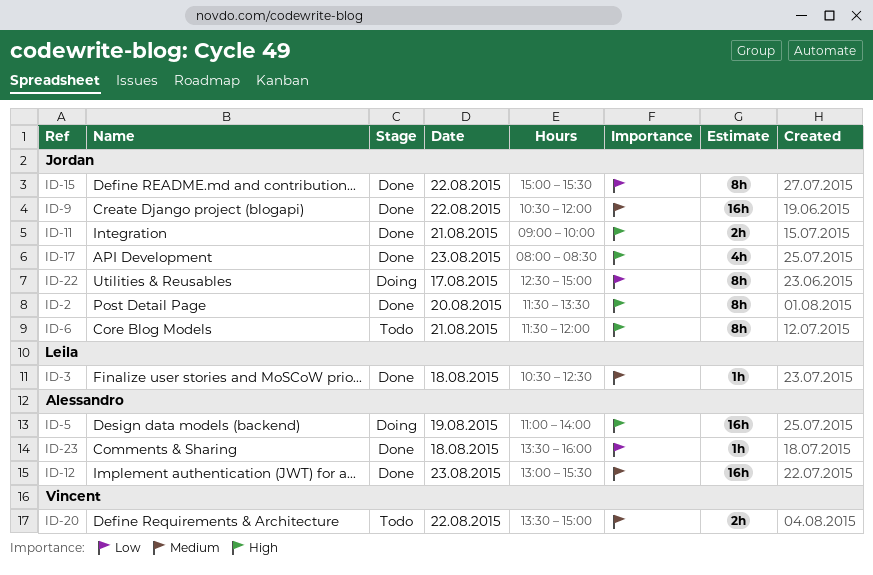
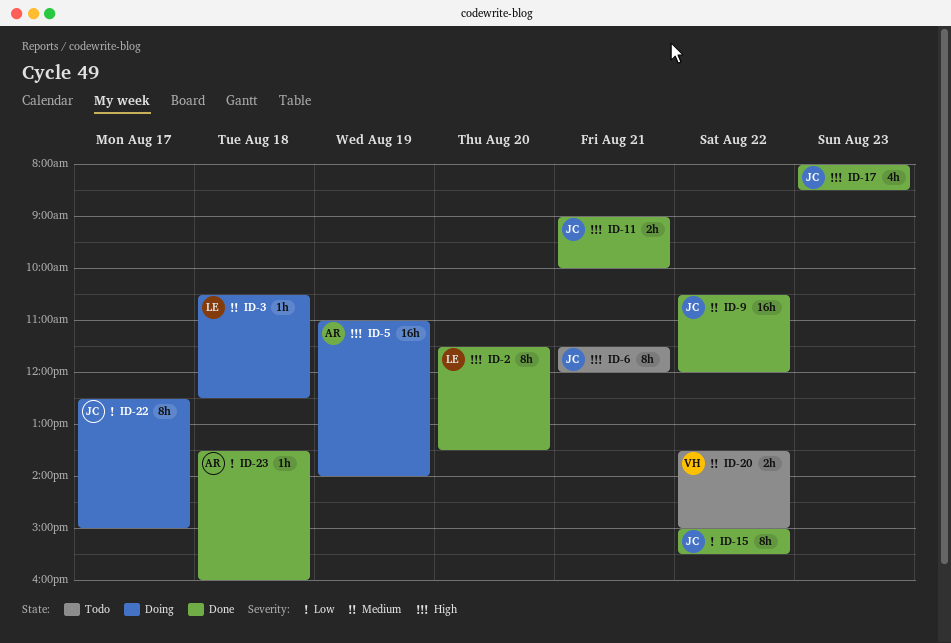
ID-2, owner: Jordan -> Leila
ID-3, status: Done -> Doing
ID-12: present -> none

